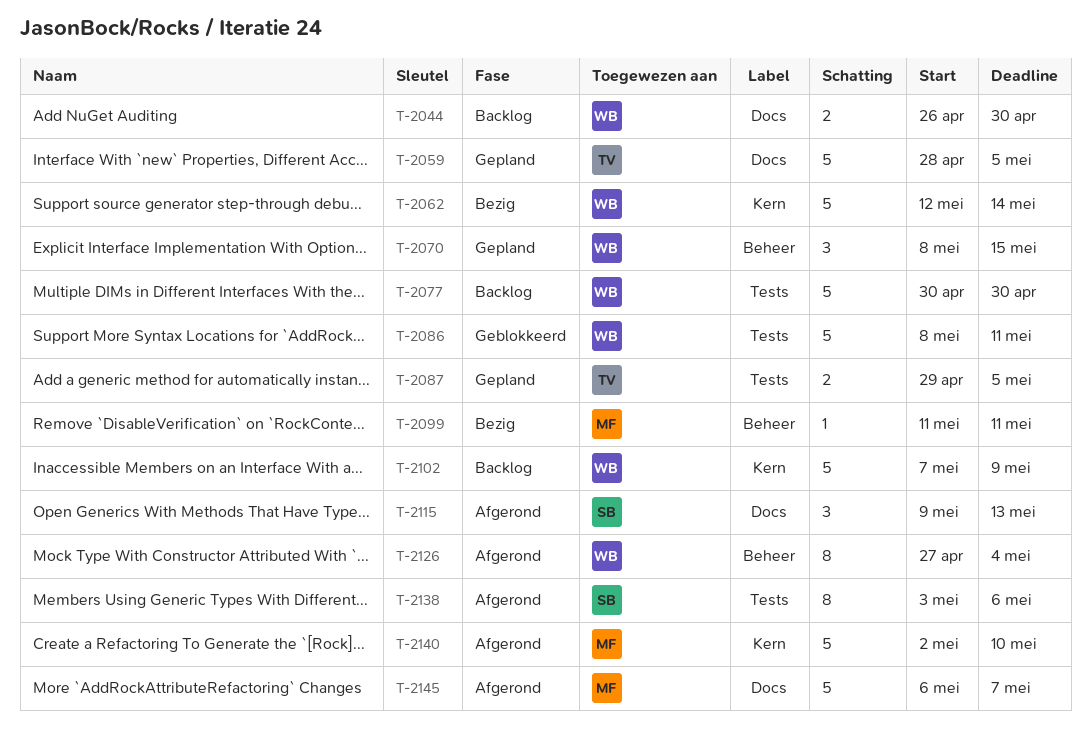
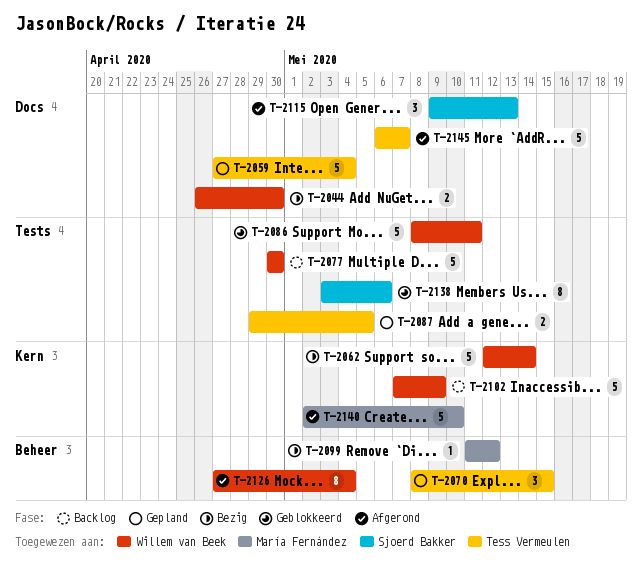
T-2044, status: Backlog -> Bezig
T-2059, start: Apr 28 -> Apr 27
T-2059, due: May 5 -> May 4
T-2070, owner: Willem van Beek -> Tess Vermeulen
T-2099, due: May 11 -> May 12
T-2138, status: Afgerond -> Geblokkeerd
T-2145, owner: María Fernández -> Tess Vermeulen

